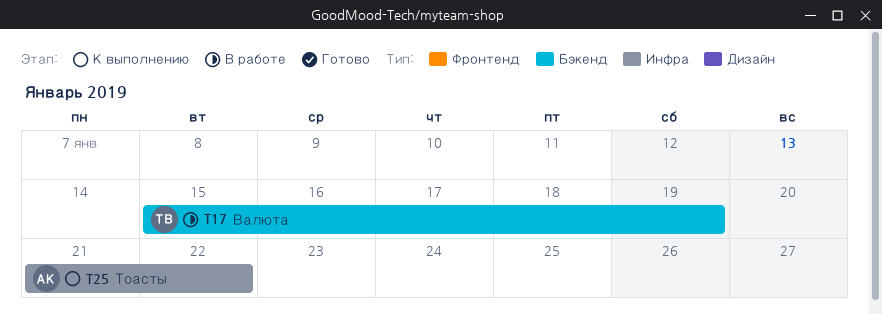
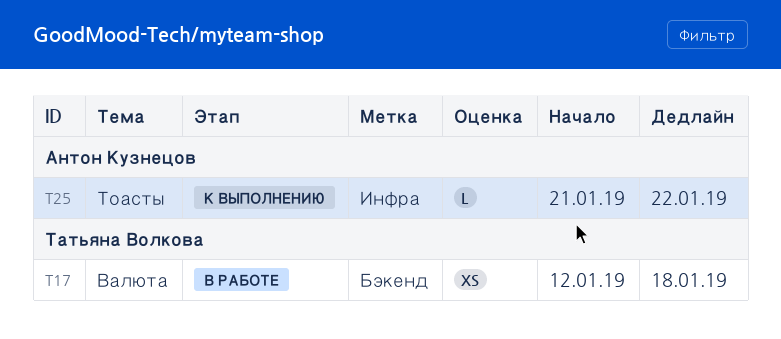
T17, start: Jan 15 -> Jan 12
T17, due: Jan 19 -> Jan 18

